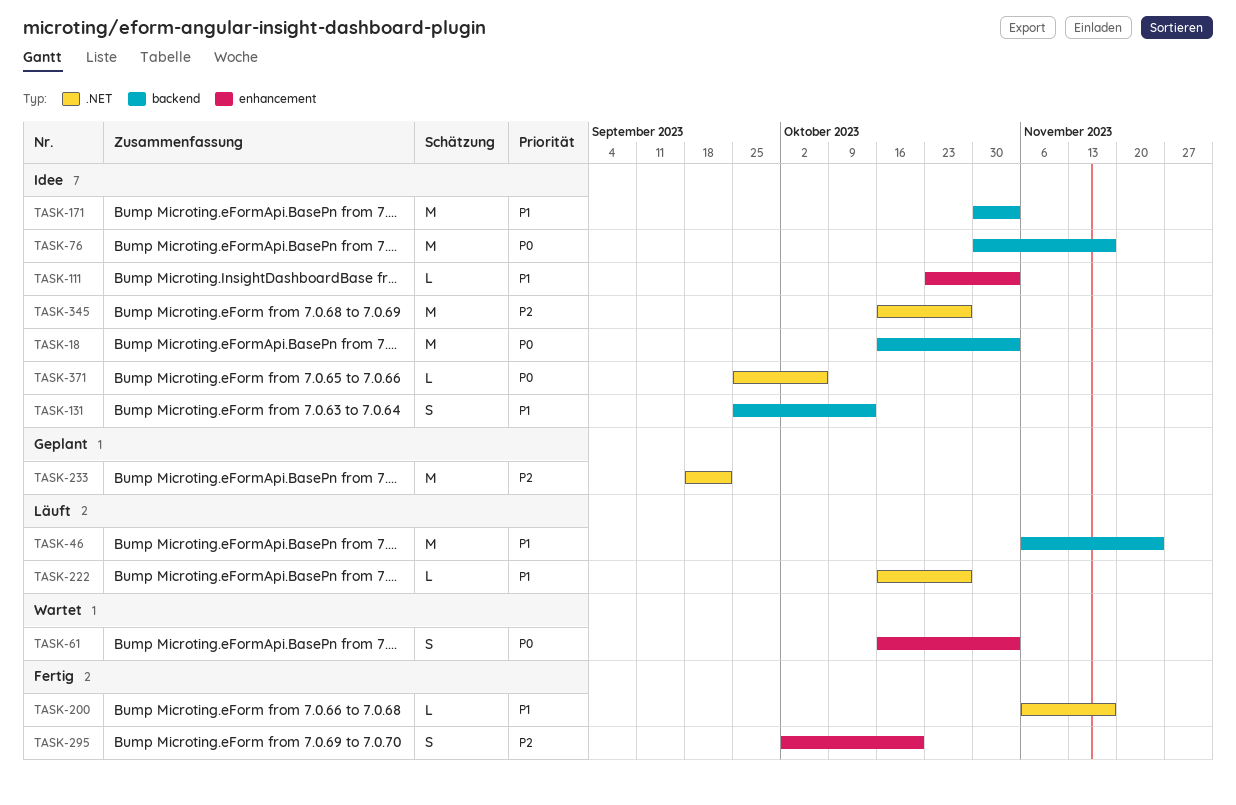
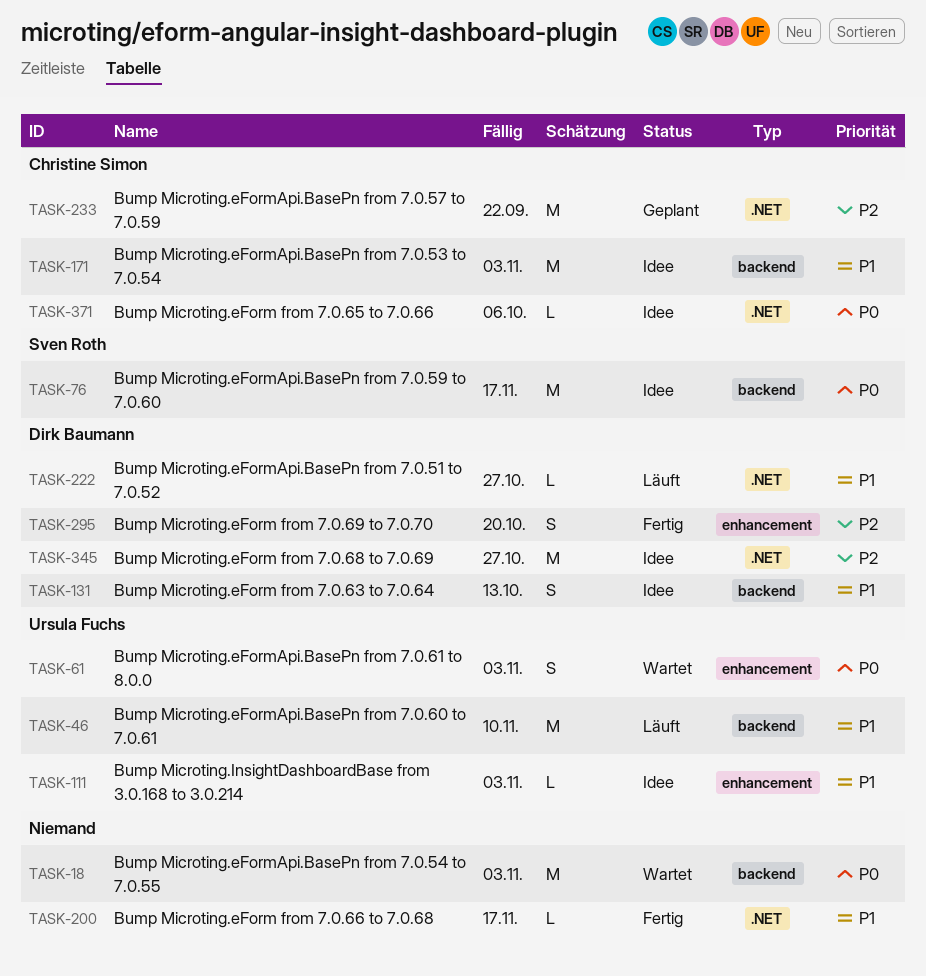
TASK-18, status: Idee -> Wartet
TASK-46, due: Nov 24 -> Nov 10

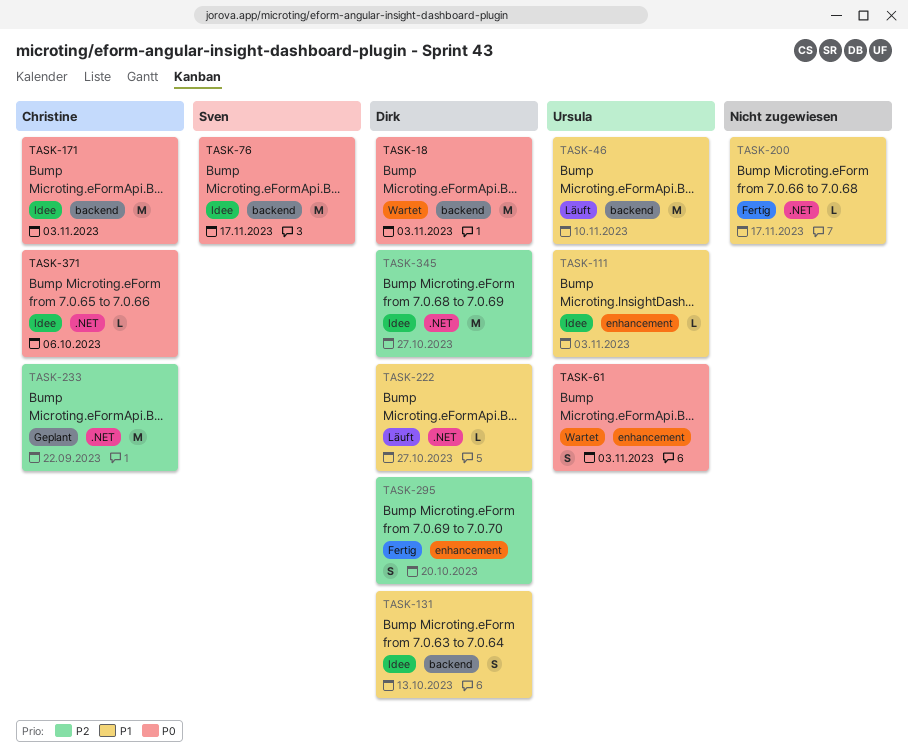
TASK-18, owner: none -> Dirk Baumann
TASK-171, priority: P1 -> P0

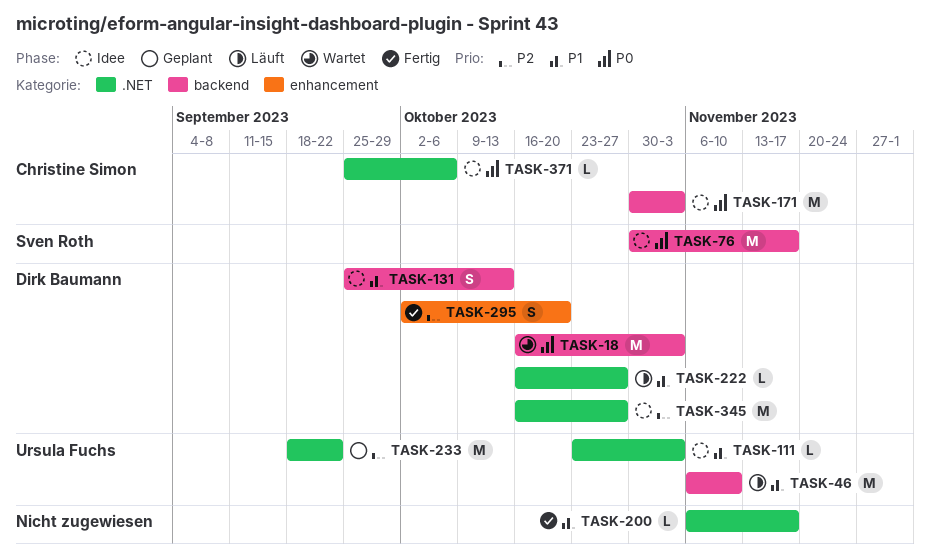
TASK-61: present -> none
TASK-111, label: enhancement -> .NET
TASK-233, owner: Christine Simon -> Ursula Fuchs

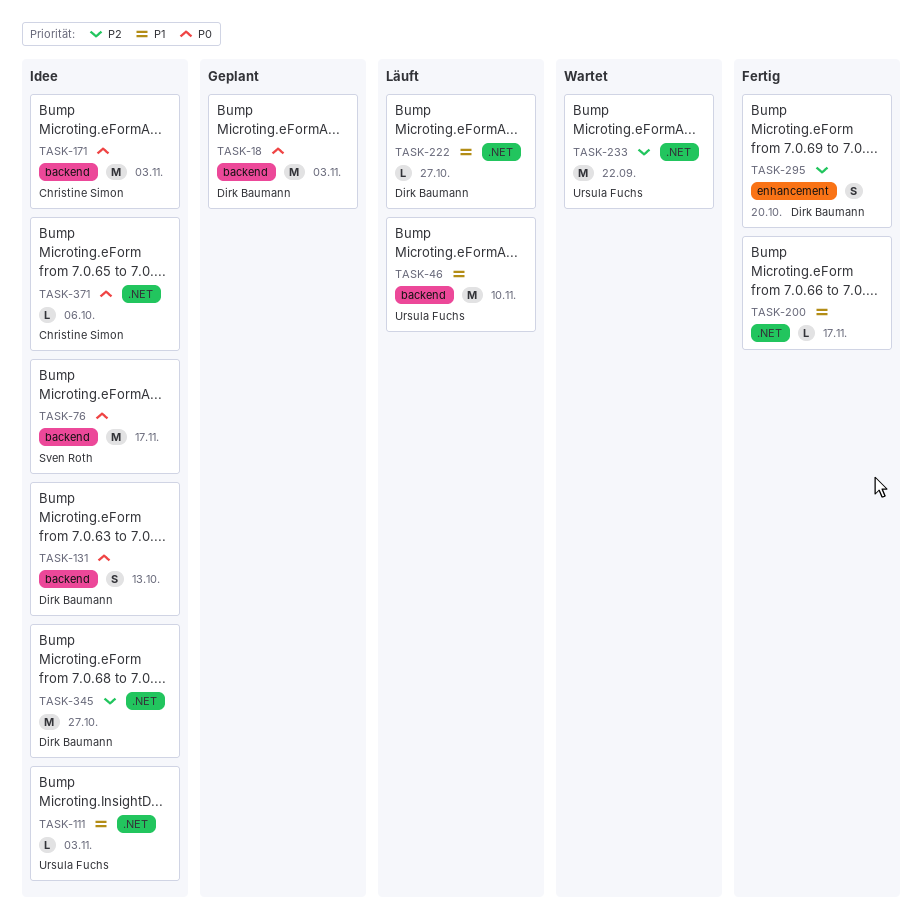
TASK-18, status: Wartet -> Geplant
TASK-131, priority: P1 -> P0
TASK-233, status: Geplant -> Wartet

